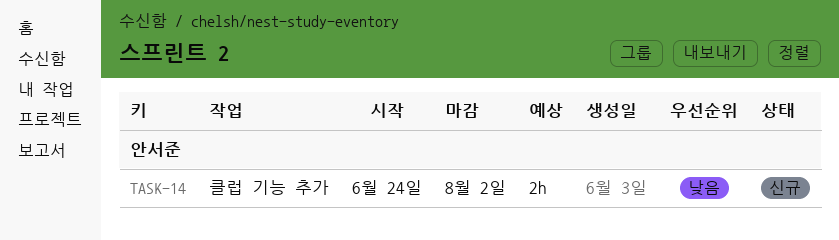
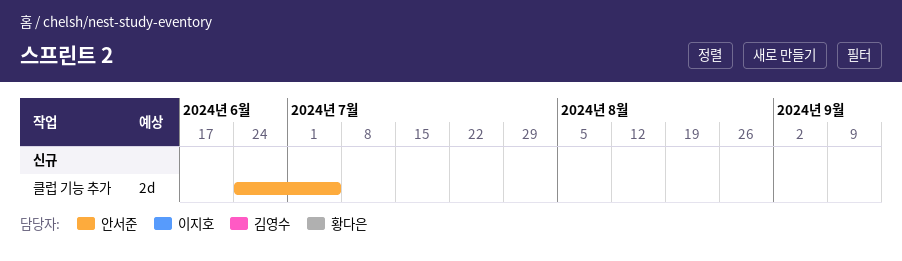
클럽 기능 추가, estimate: 2h -> 2d
클럽 기능 추가, due: Aug 2 -> Jul 5

